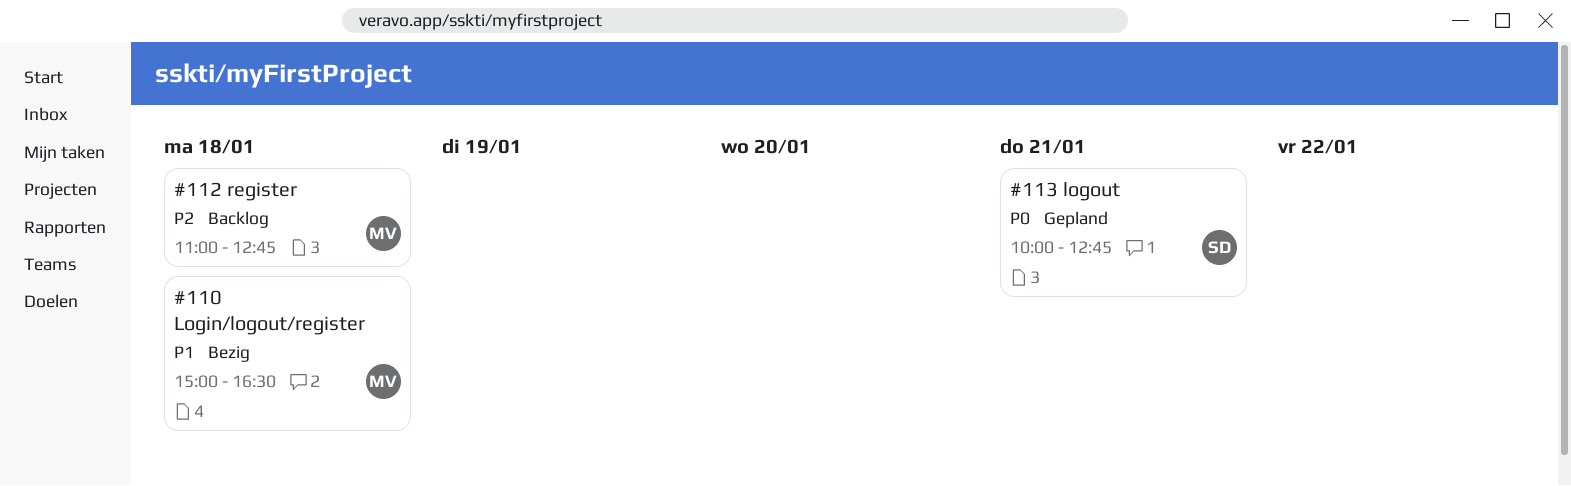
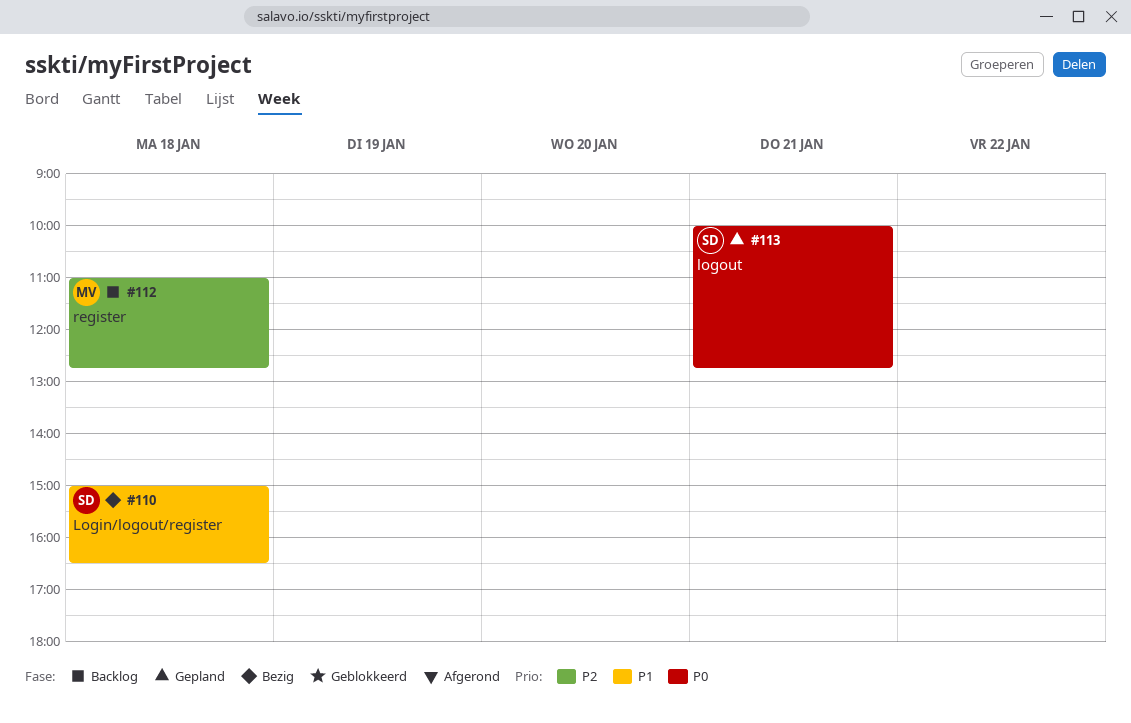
#110, owner: MV -> SD

